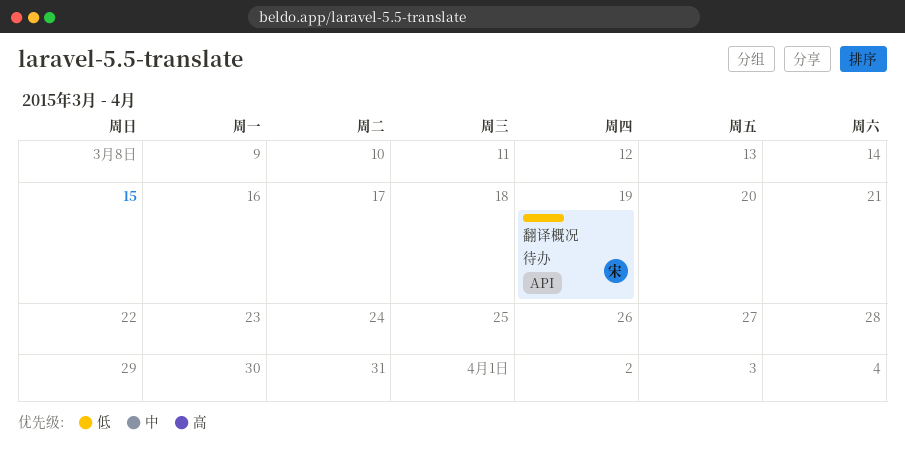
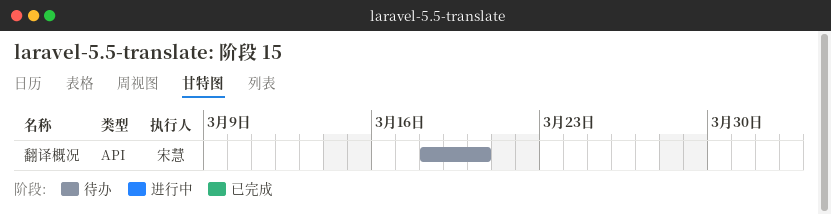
翻译概况, due: Mar 19 -> Mar 20

